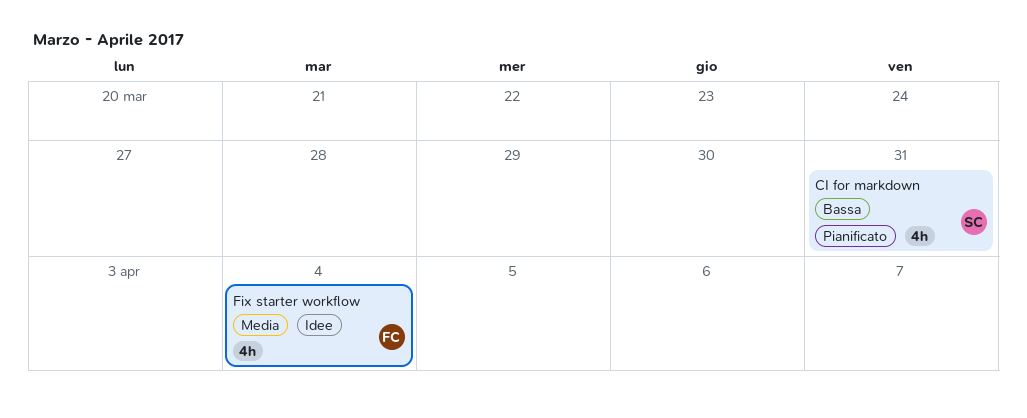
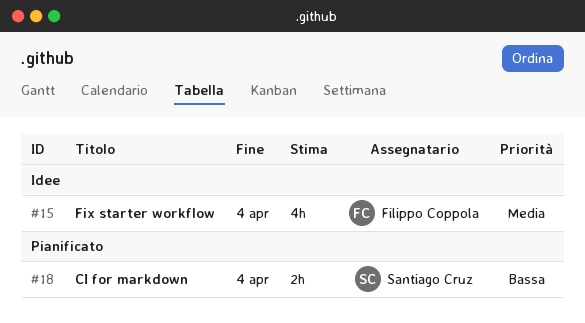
CI for markdown, estimate: 4h -> 2h
CI for markdown, due: Mar 31 -> Apr 4

